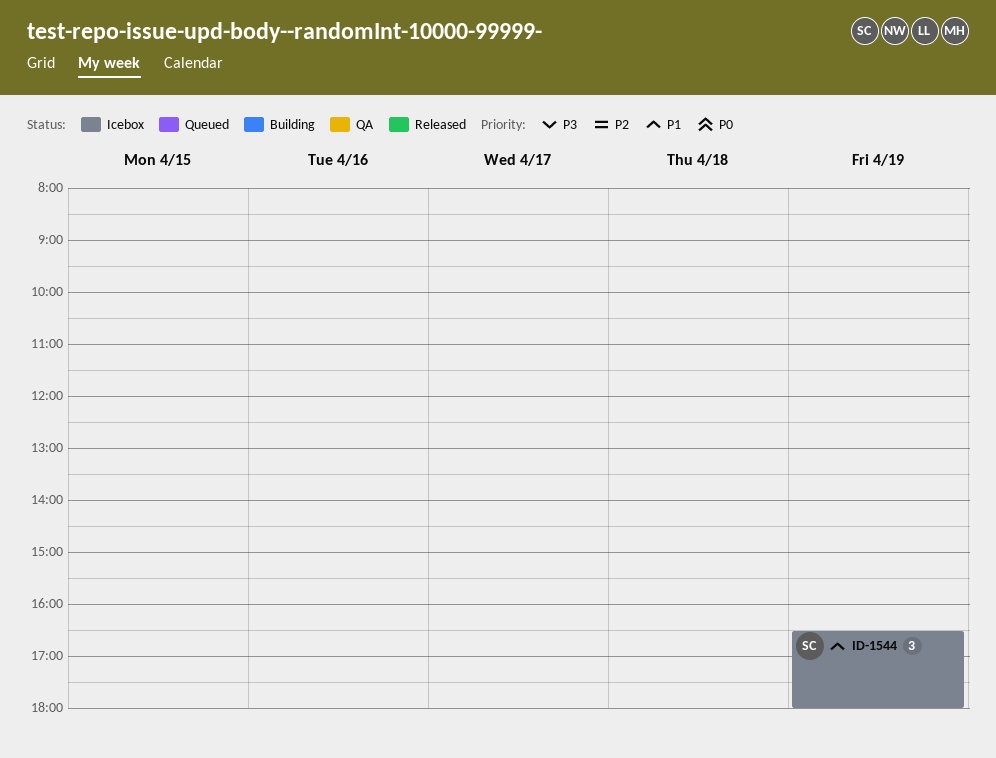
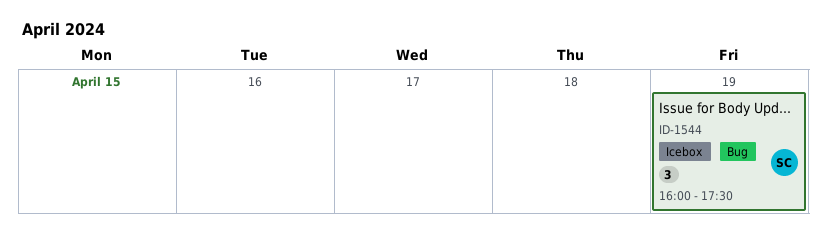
ID-1544, begins: 16:30 -> 16:00
ID-1544, ends: 18:00 -> 17:30

